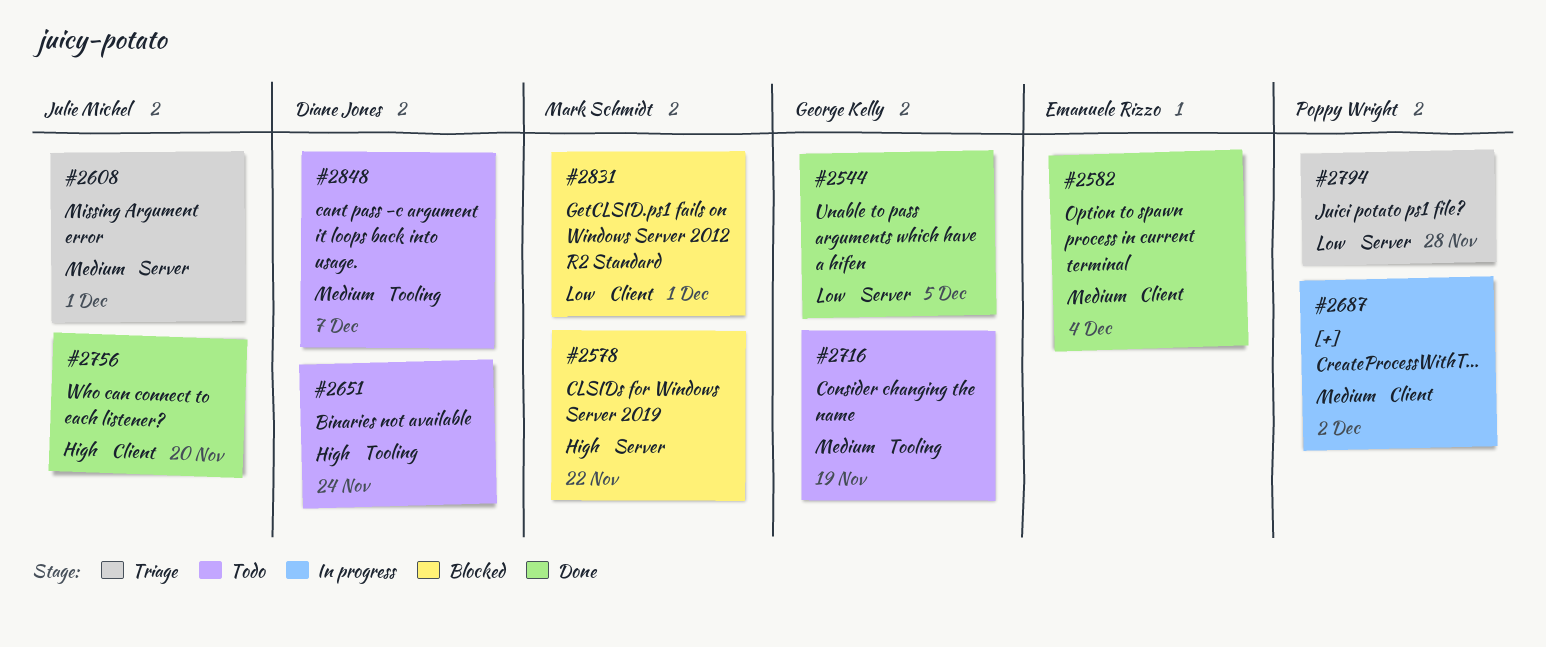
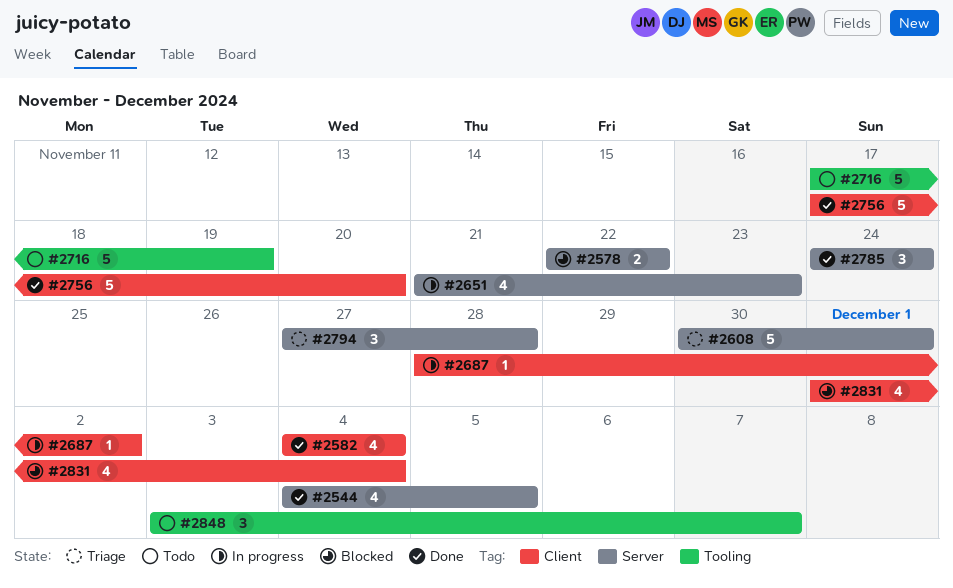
#2651, status: Todo -> In progress
#2651, label: Tooling -> Server
#2651, due: Nov 24 -> Nov 23
#2785: none -> present
#2831, due: Dec 1 -> Dec 4

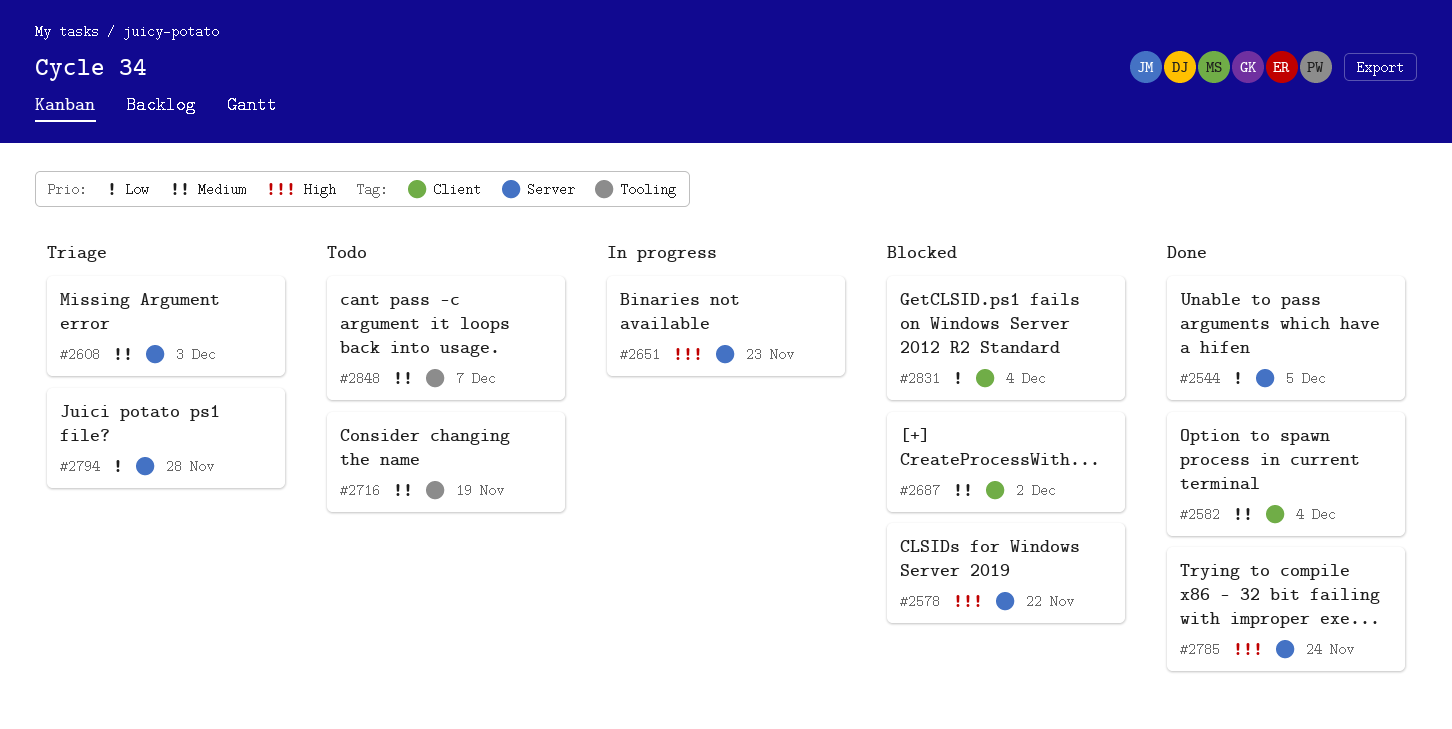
#2608, due: Dec 1 -> Dec 3
#2687, status: In progress -> Blocked
#2756: present -> none

